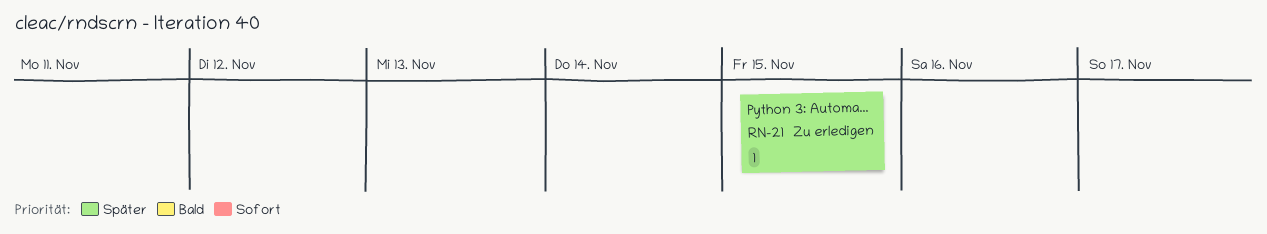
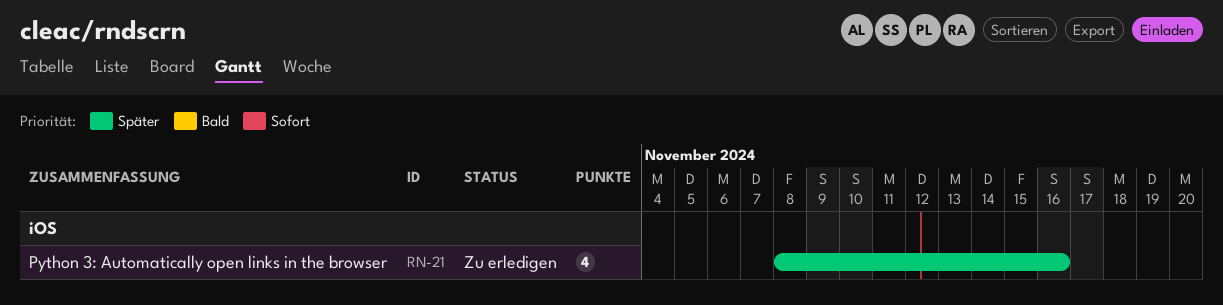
RN-21, estimate: 1 -> 4
RN-21, due: Nov 15 -> Nov 16

